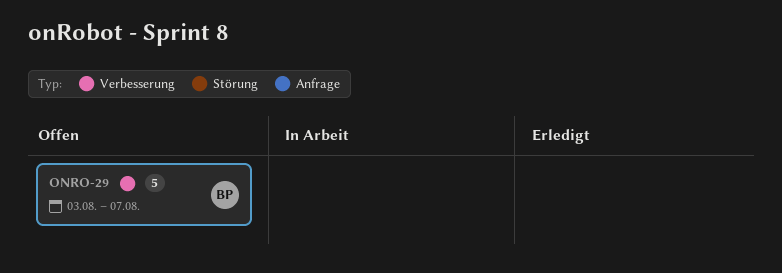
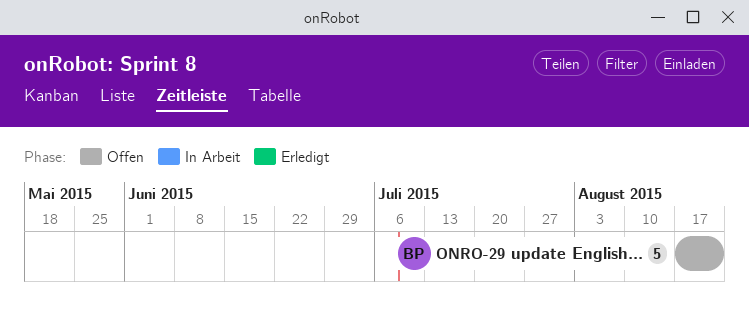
ONRO-29, start: Aug 3 -> Aug 17
ONRO-29, due: Aug 7 -> Aug 21

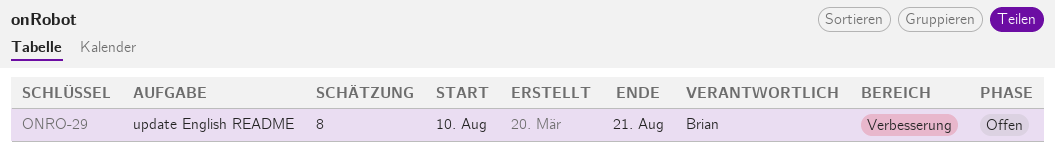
ONRO-29, estimate: 5 -> 8
ONRO-29, start: Aug 17 -> Aug 10

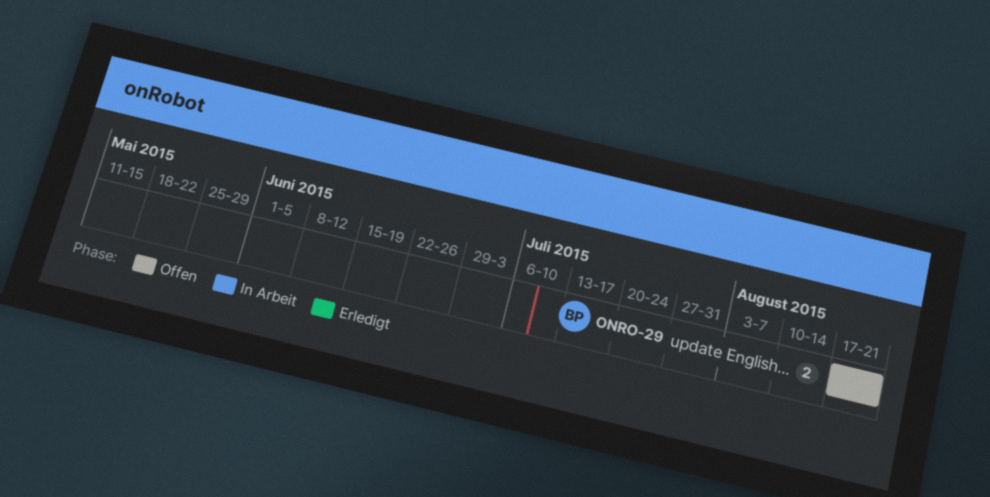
ONRO-29, estimate: 8 -> 2
ONRO-29, start: Aug 10 -> Aug 17

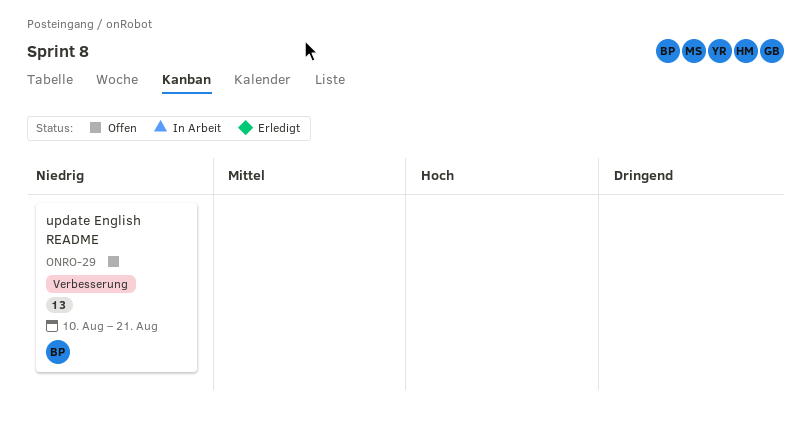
ONRO-29, estimate: 2 -> 13
ONRO-29, start: Aug 17 -> Aug 10

